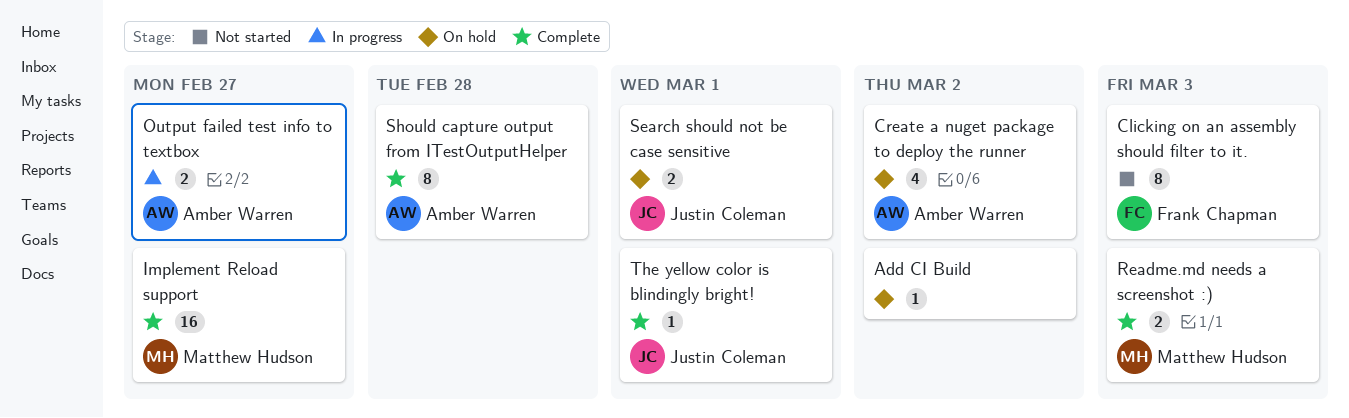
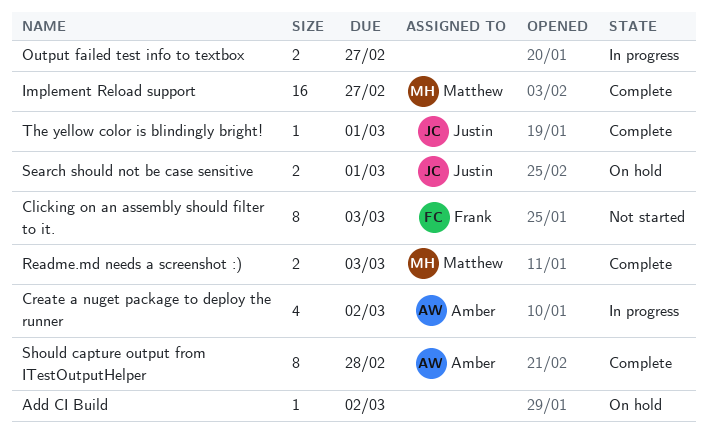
Create a nuget package to deploy the runner, status: On hold -> In progress
Output failed test info to textbox, owner: Amber Warren -> none

